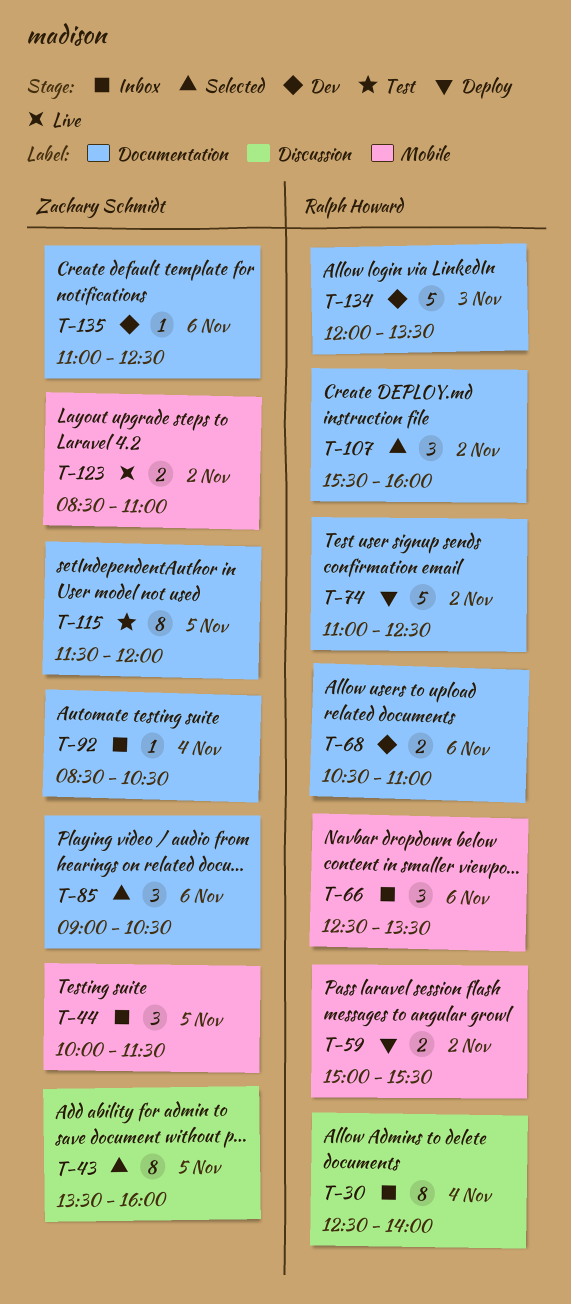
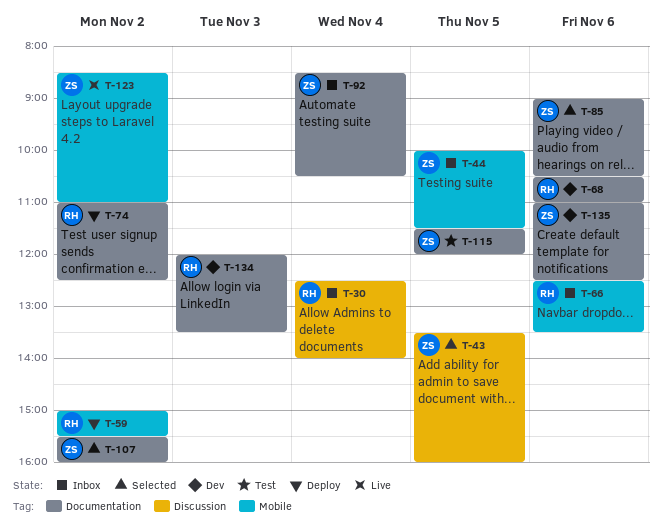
T-107, owner: Ralph Howard -> Zachary Schmidt

